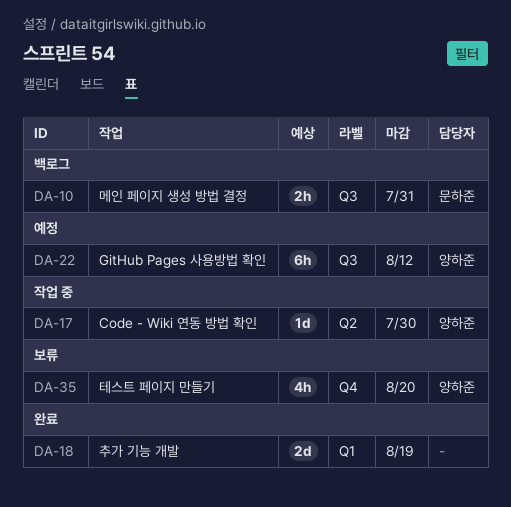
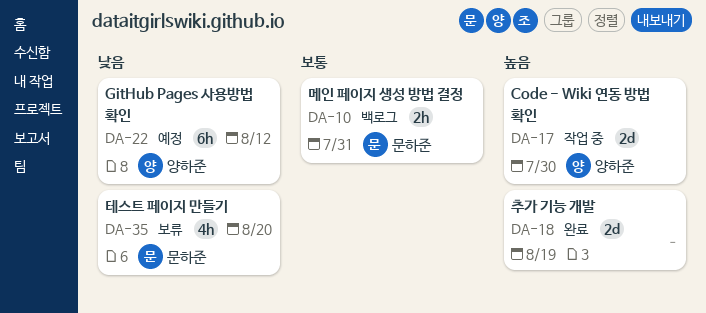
DA-17, estimate: 1d -> 2d
DA-35, owner: 양하준 -> 문하준

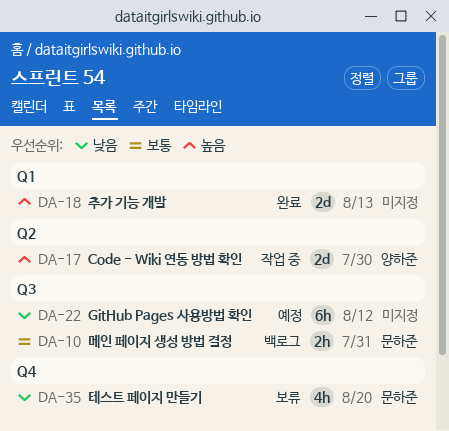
DA-18, due: Aug 19 -> Aug 13
DA-22, owner: 양하준 -> none

